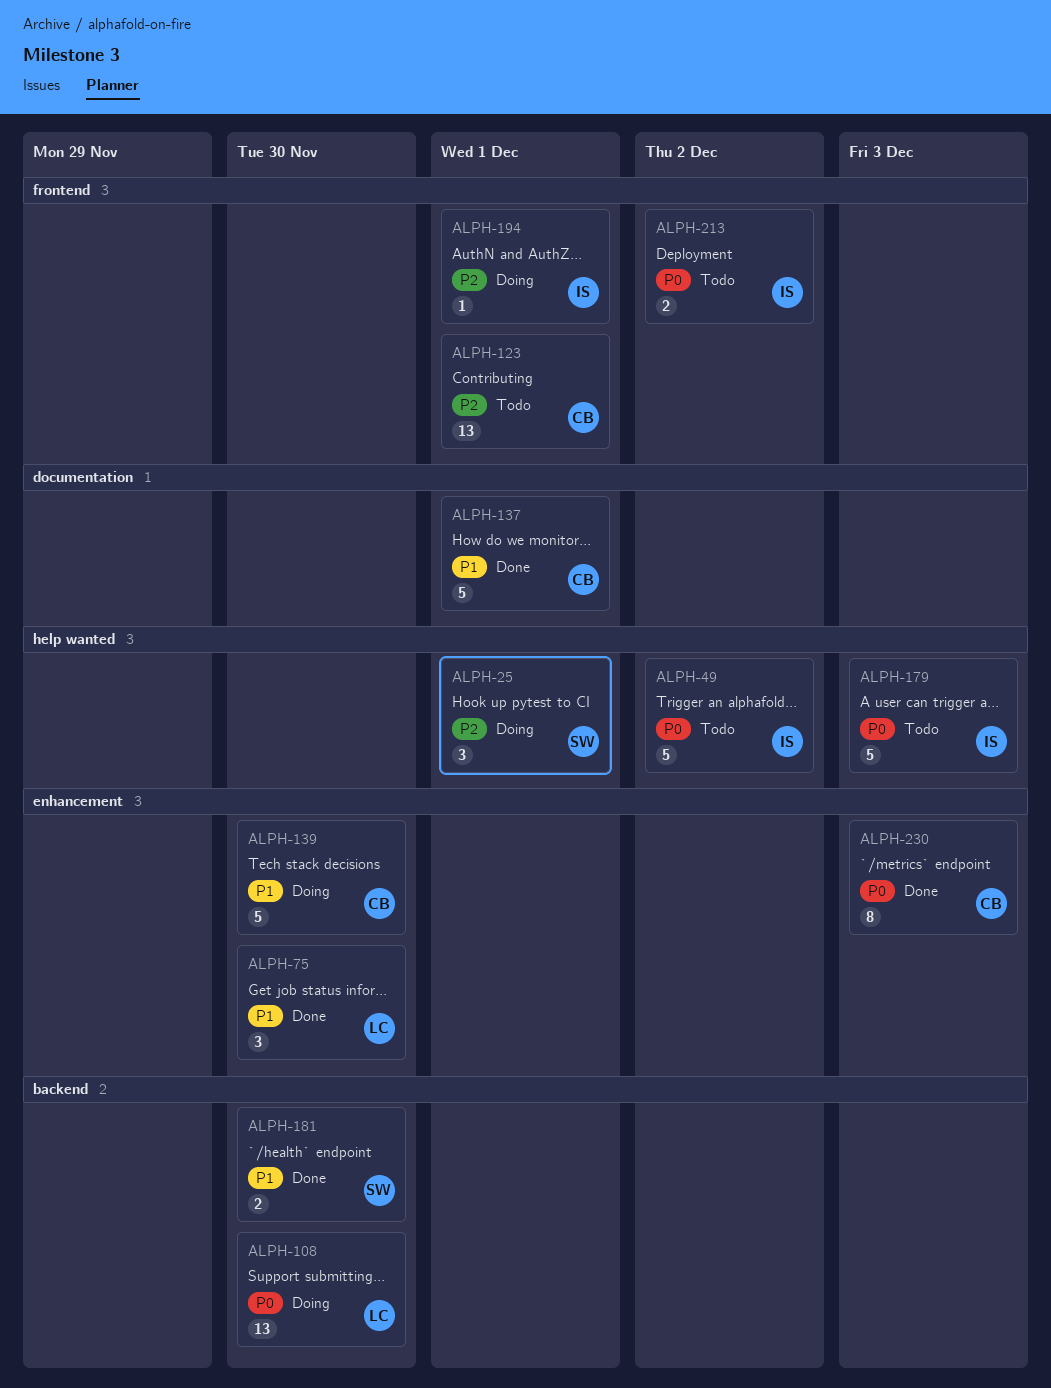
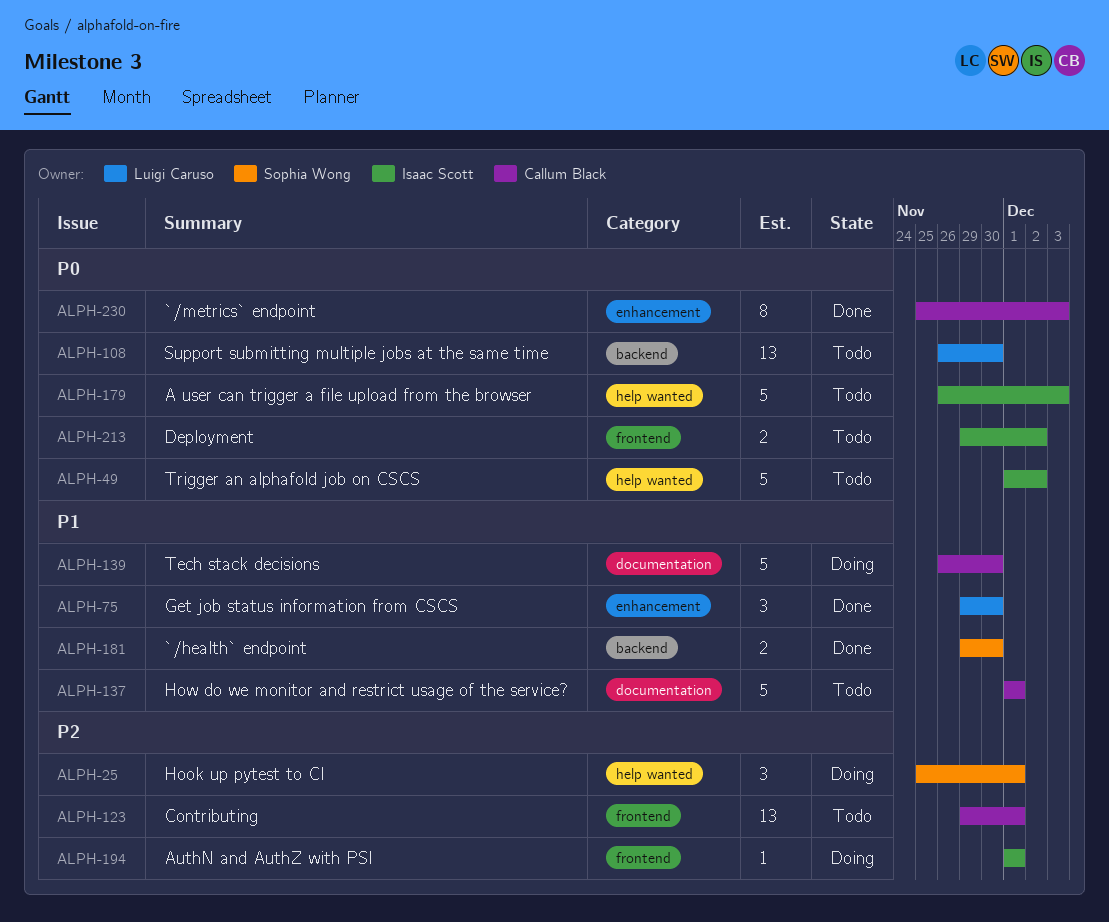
ALPH-108, status: Doing -> Todo
ALPH-137, status: Done -> Todo
ALPH-139, label: enhancement -> documentation

